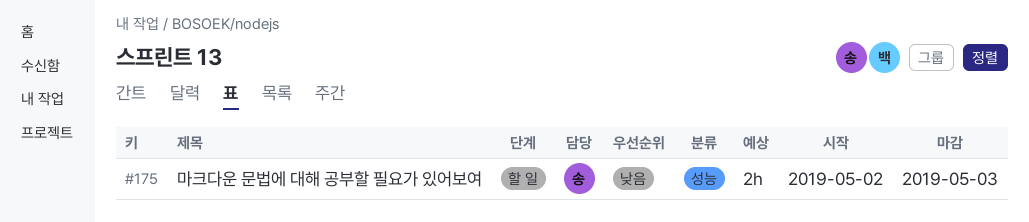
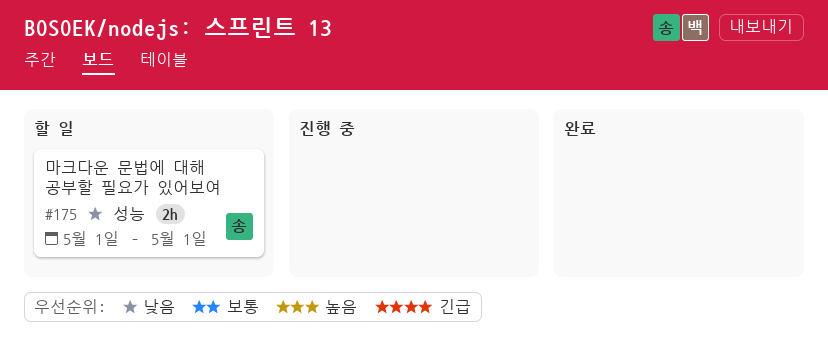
#175, start: May 2 -> May 1
#175, due: May 3 -> May 1

